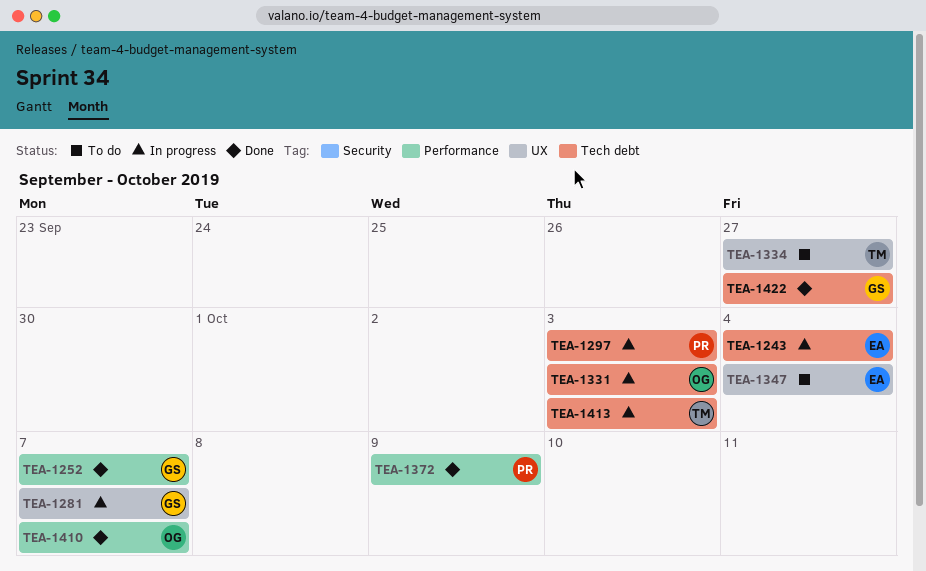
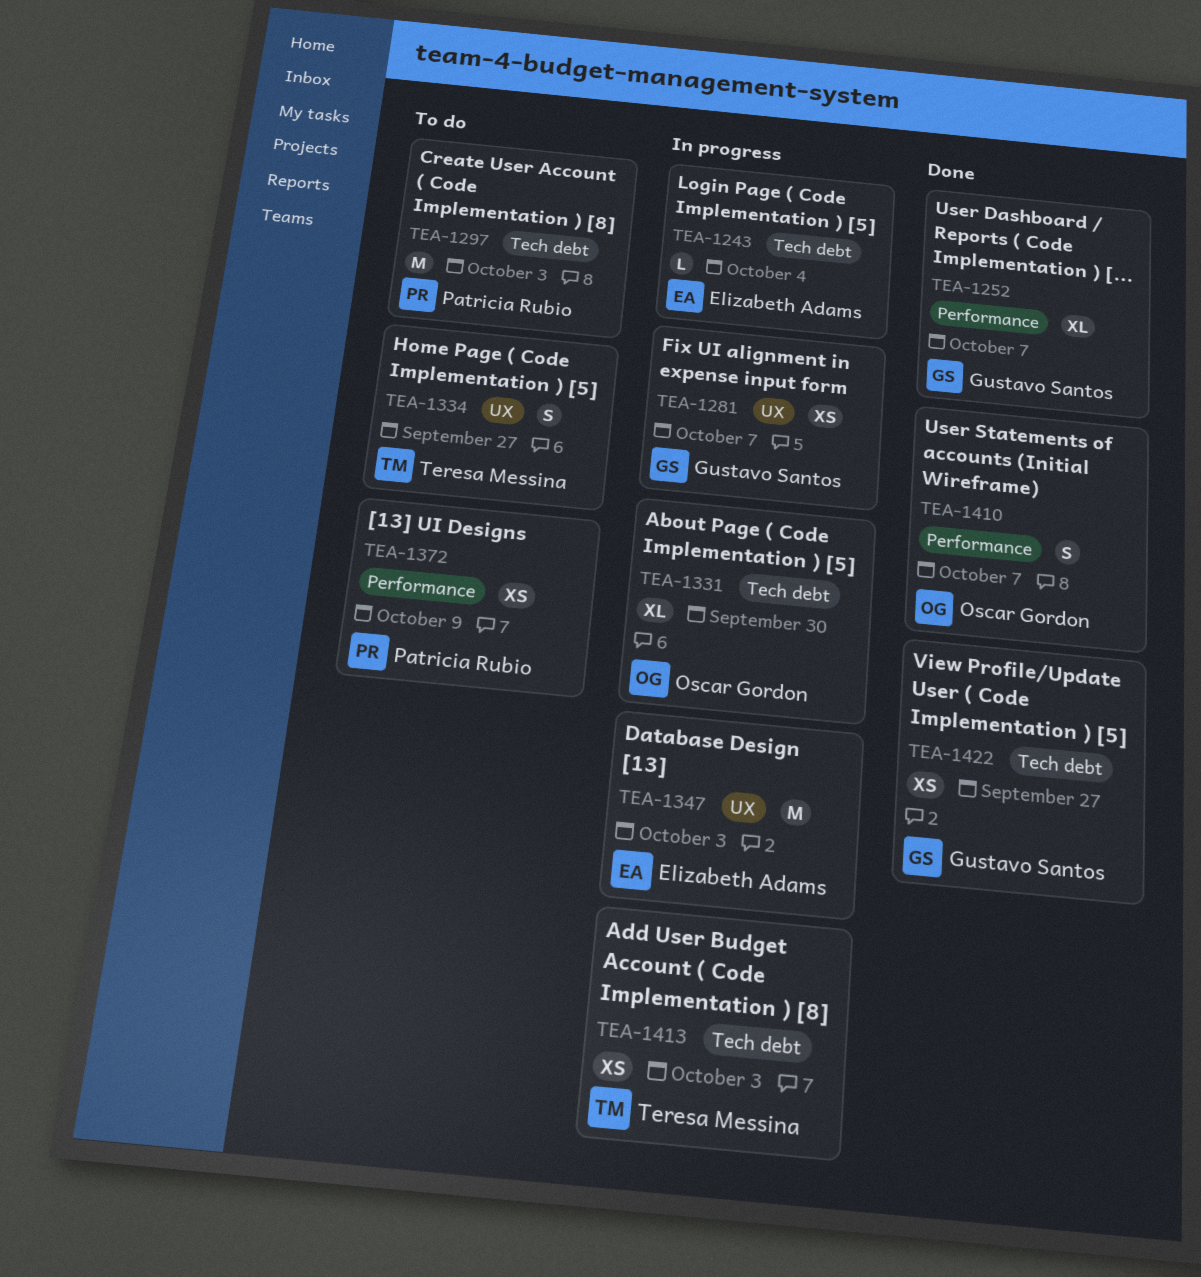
TEA-1297, status: In progress -> To do
TEA-1331, due: Oct 3 -> Sep 30
TEA-1347, status: To do -> In progress
TEA-1347, due: Oct 4 -> Oct 3
TEA-1372, status: Done -> To do

